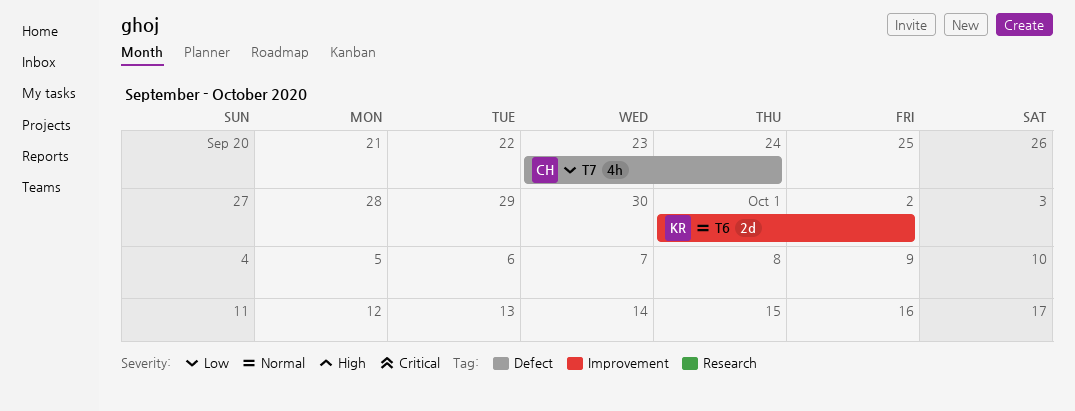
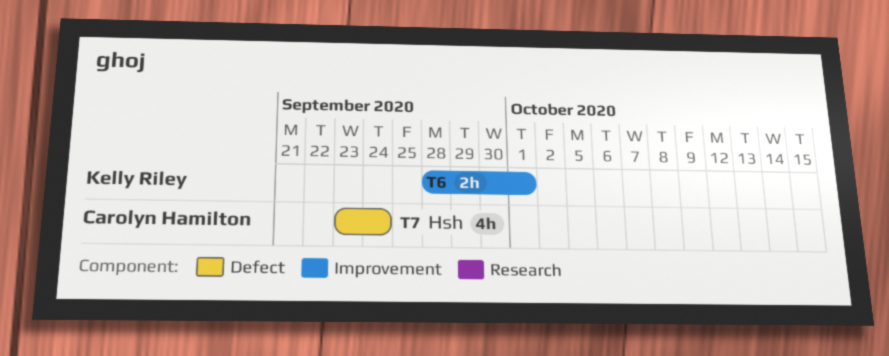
T6, estimate: 2d -> 2h
T6, start: Oct 1 -> Sep 28
T6, due: Oct 2 -> Oct 1

